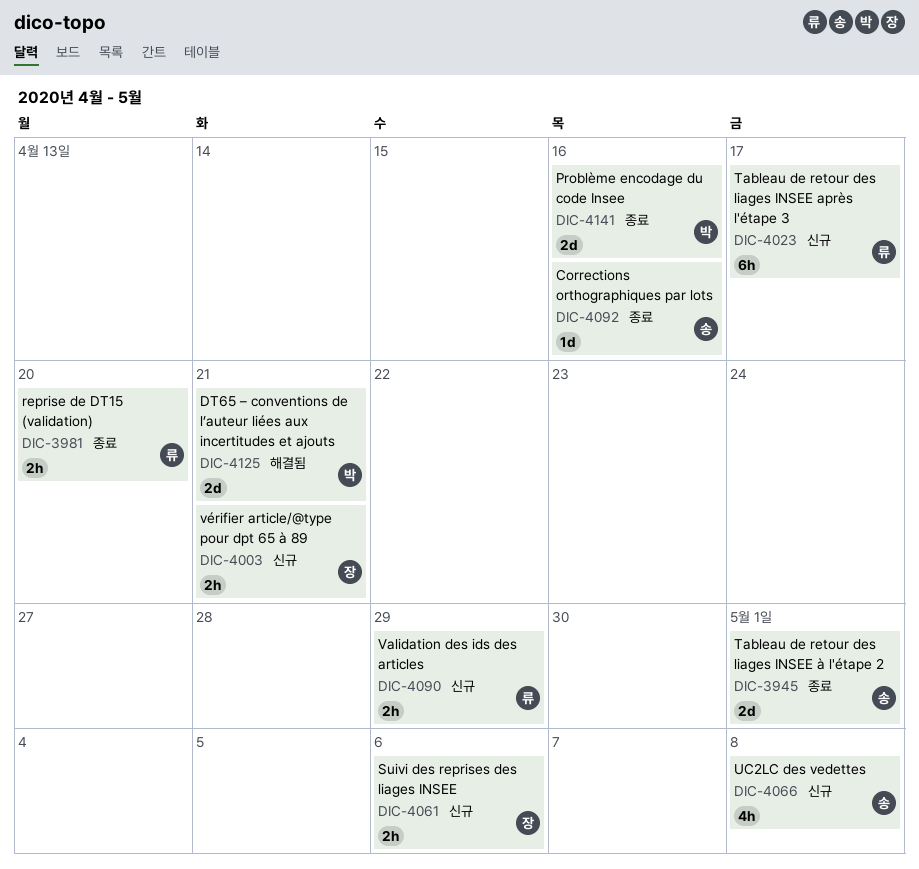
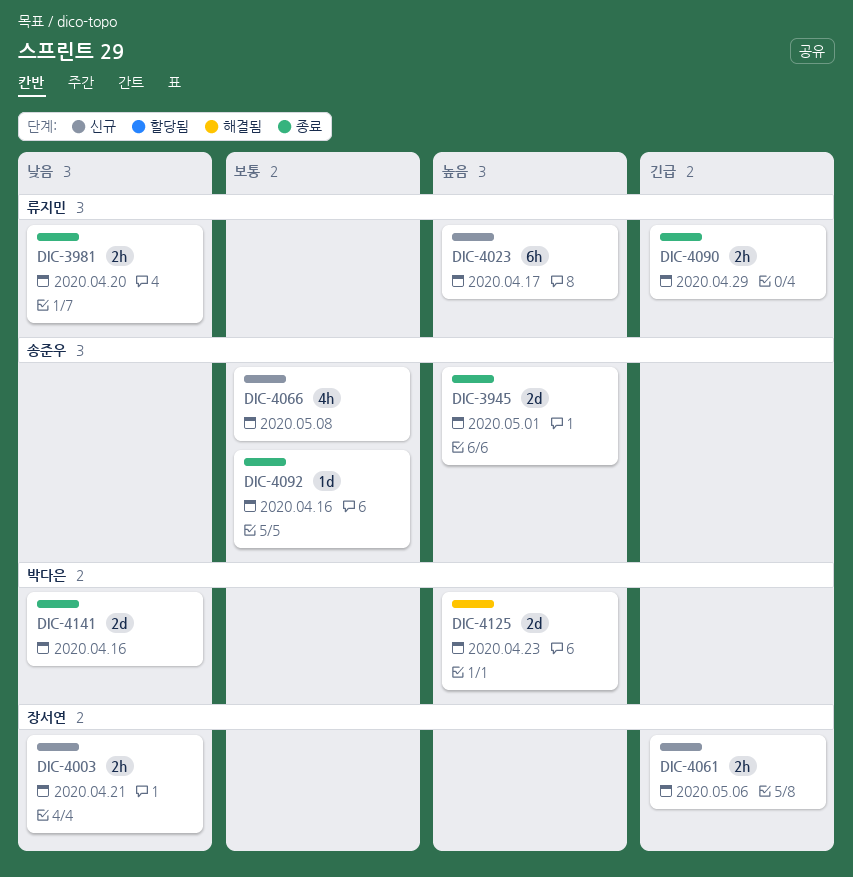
DIC-4090, status: 신규 -> 종료
DIC-4125, due: Apr 21 -> Apr 23

